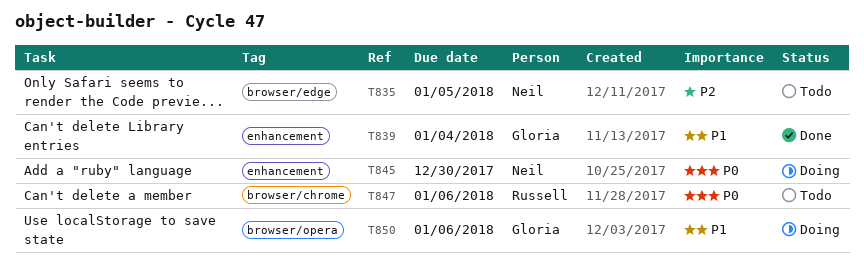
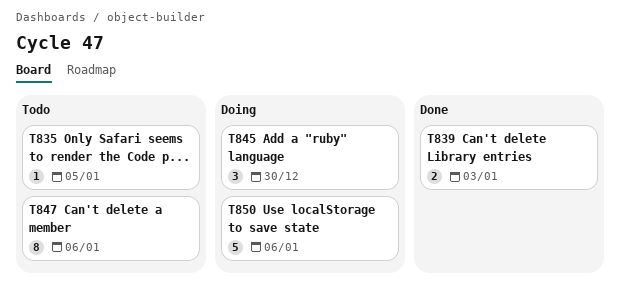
T839, due: Jan 4 -> Jan 3

